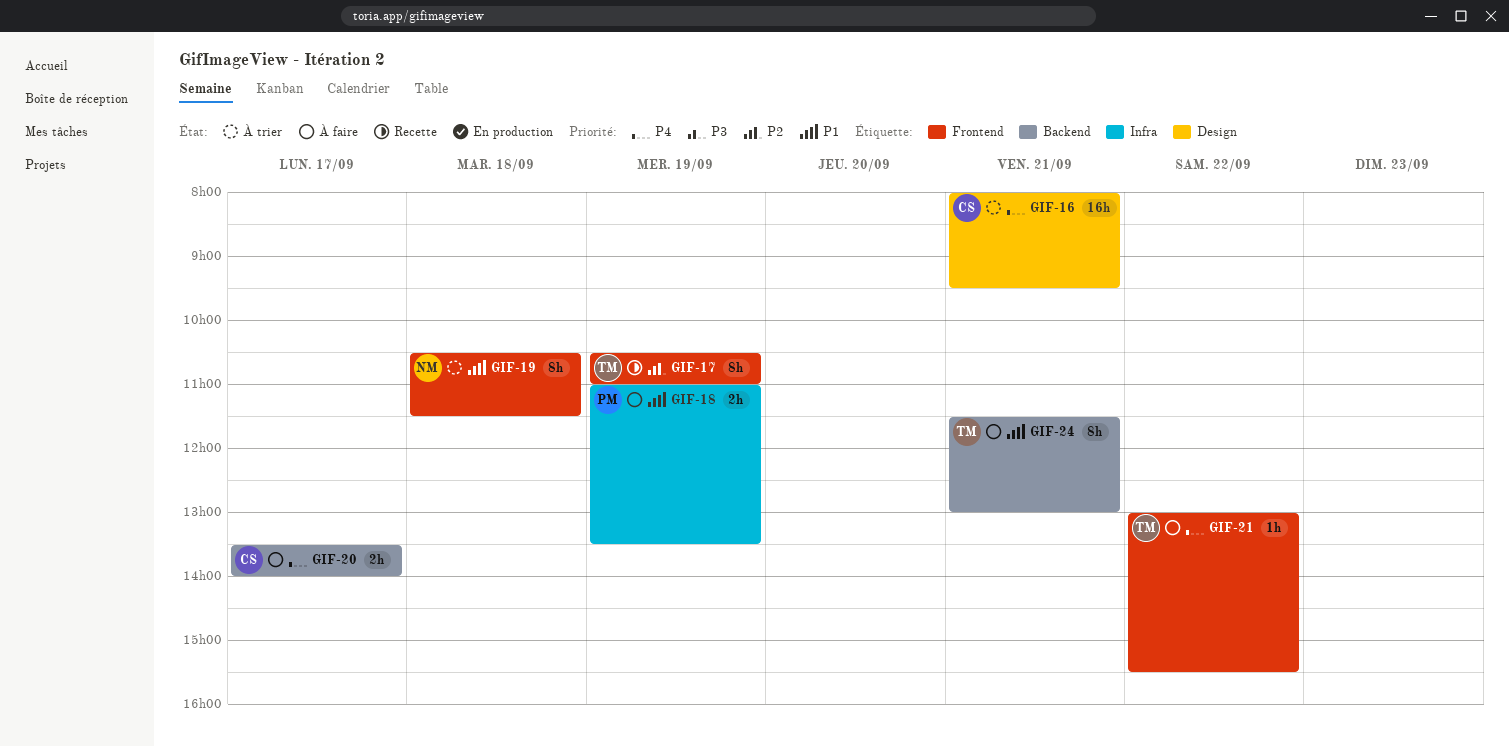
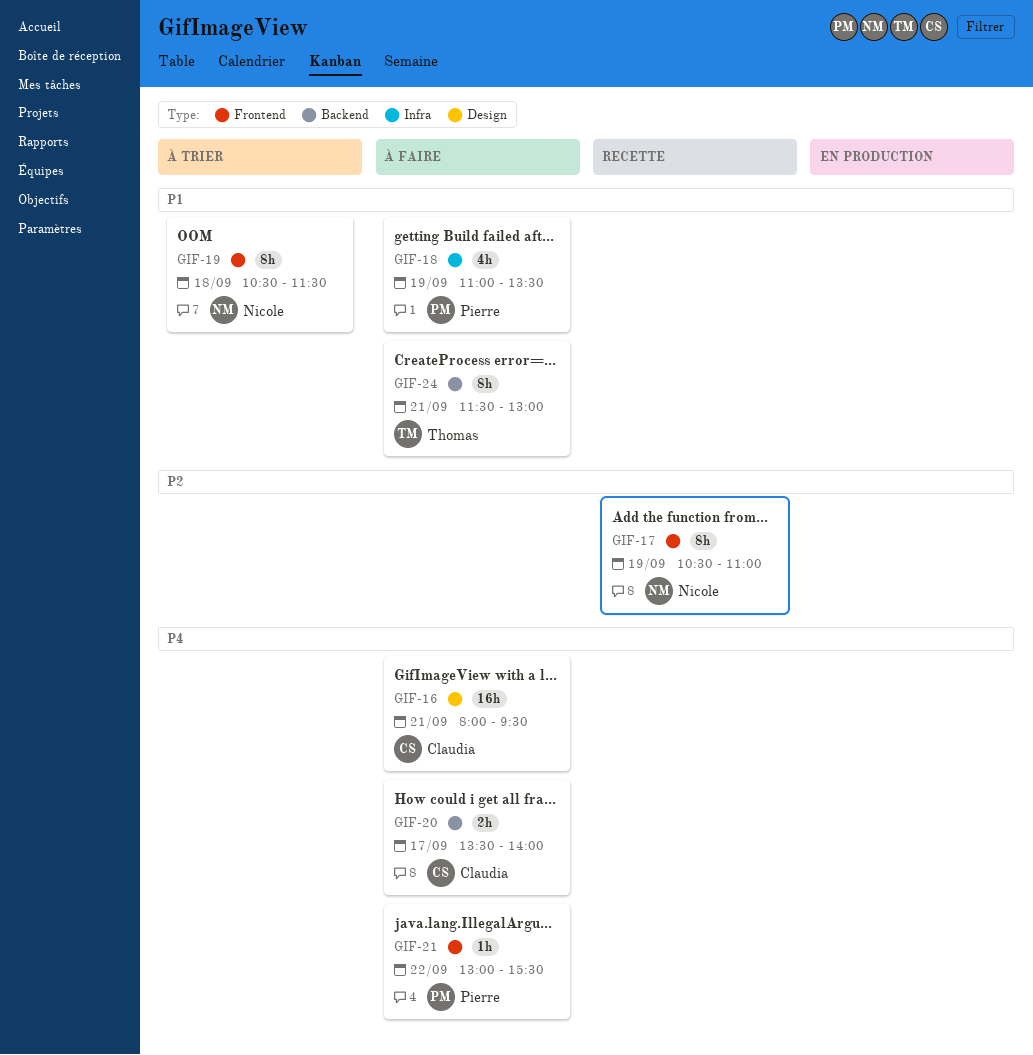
GIF-16, status: À trier -> À faire
GIF-17, owner: Thomas -> Nicole
GIF-18, estimate: 2h -> 4h
GIF-21, owner: Thomas -> Pierre

